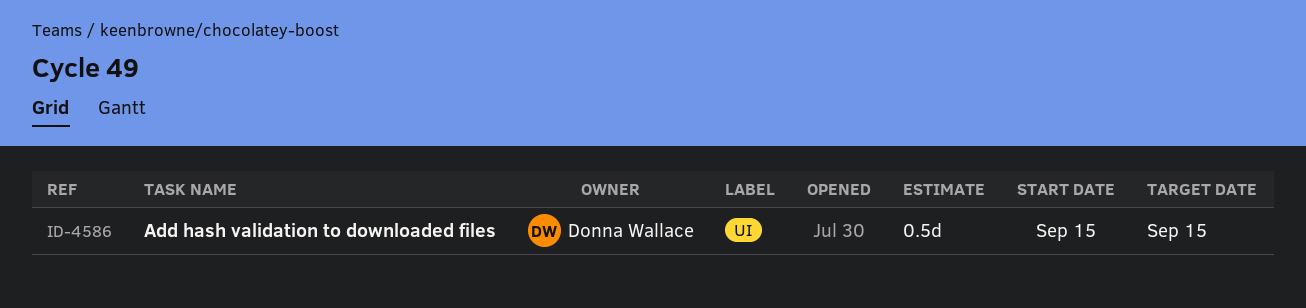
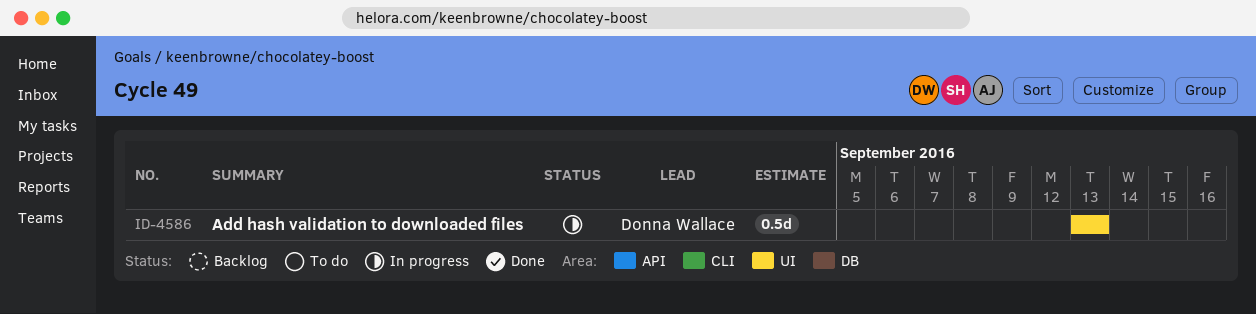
ID-4586, start: Sep 15 -> Sep 13
ID-4586, due: Sep 15 -> Sep 13

